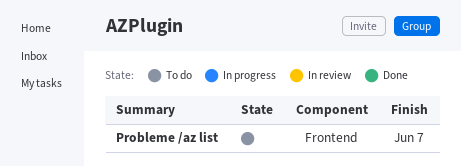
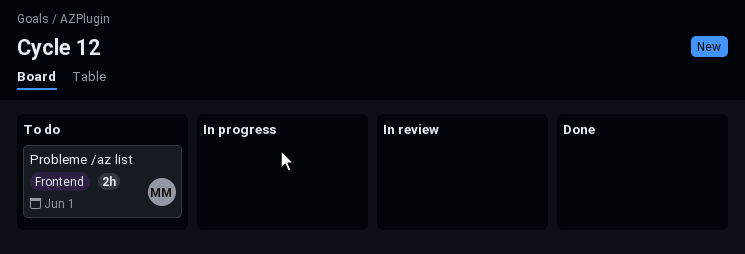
Probleme /az list, due: Jun 7 -> Jun 1

